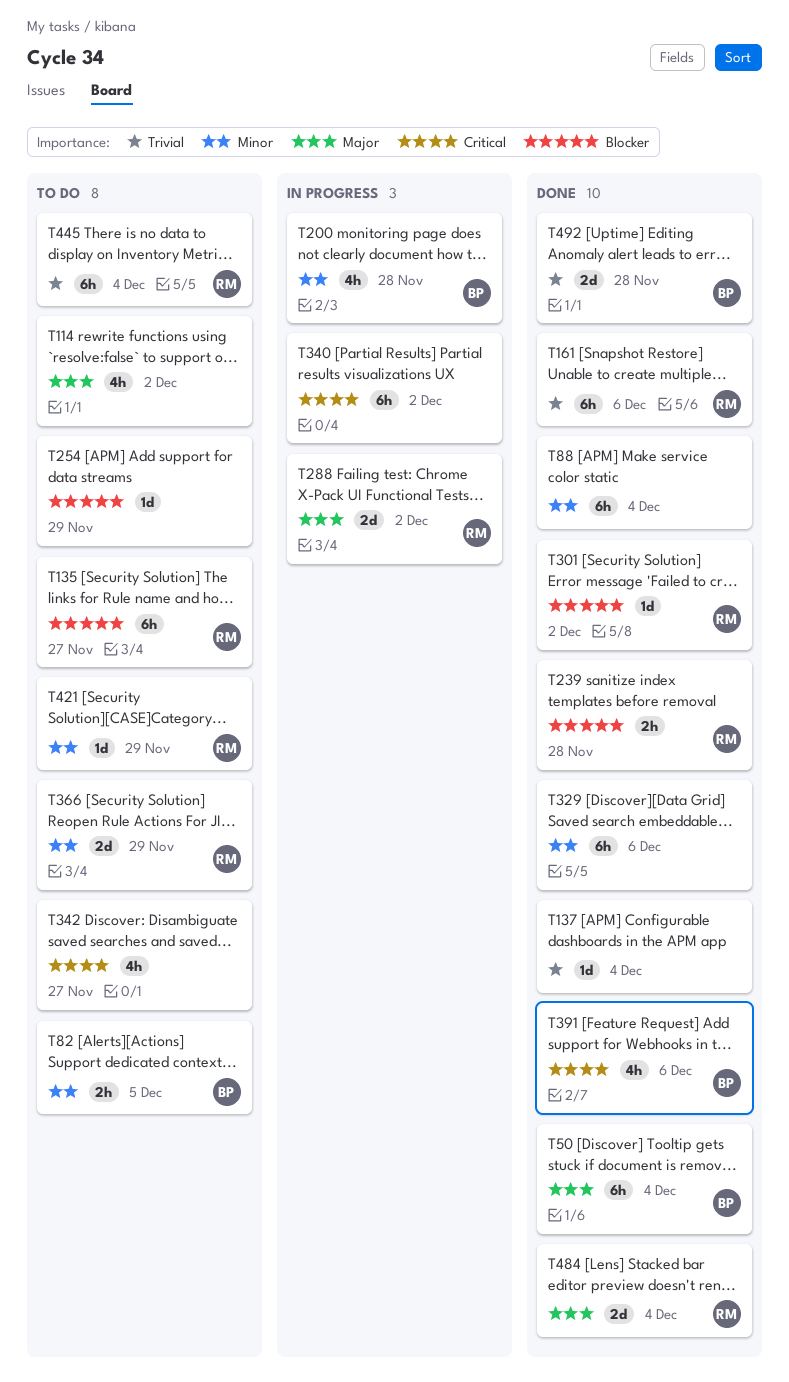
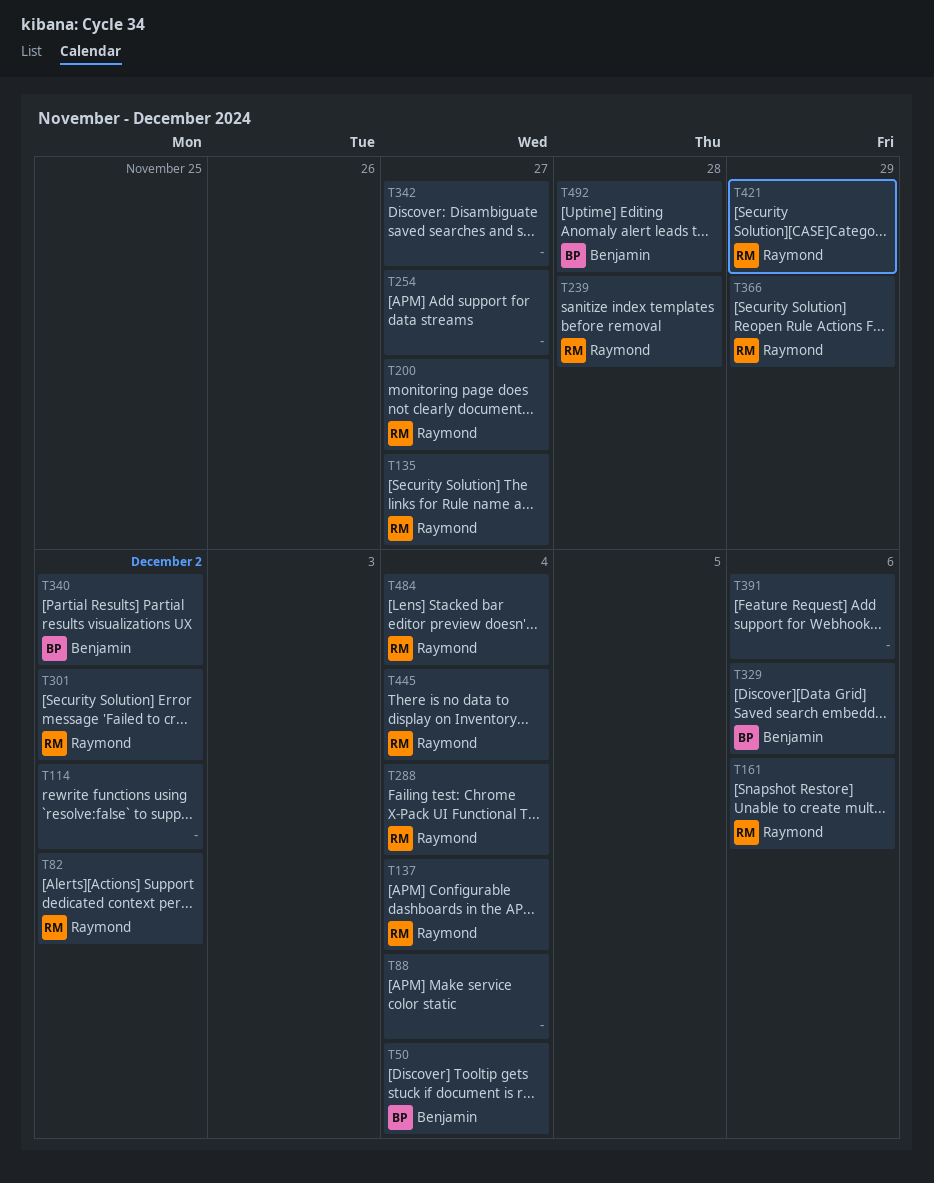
T82, owner: Benjamin -> Raymond
T82, due: Dec 5 -> Dec 2
T137, owner: none -> Raymond
T200, owner: Benjamin -> Raymond
T200, due: Nov 28 -> Nov 27
T254, due: Nov 29 -> Nov 27
T288, due: Dec 2 -> Dec 4
T329, owner: none -> Benjamin
T340, owner: none -> Benjamin
T391, owner: Benjamin -> none

